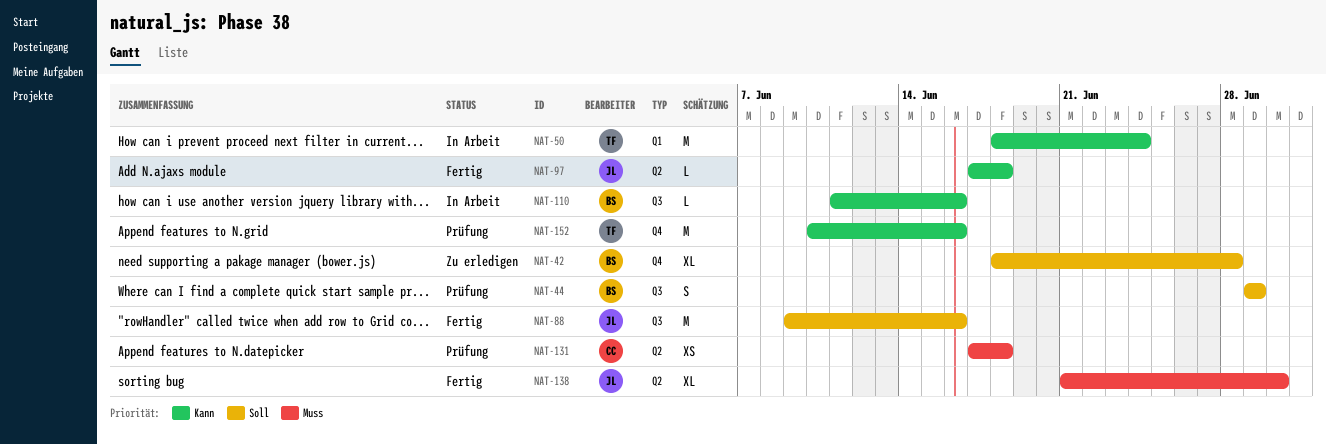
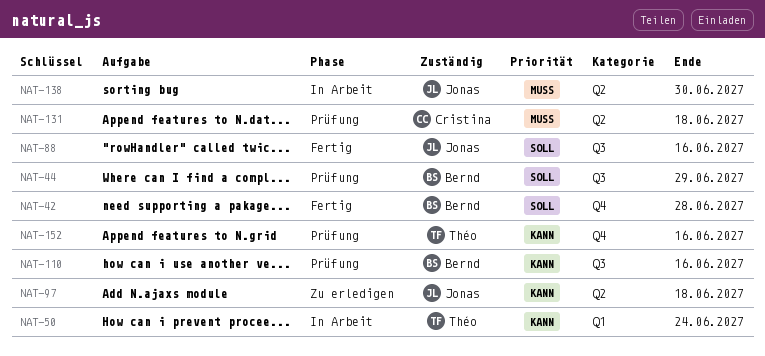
NAT-42, status: Zu erledigen -> Fertig
NAT-97, status: Fertig -> Zu erledigen
NAT-110, status: In Arbeit -> Prüfung
NAT-138, status: Fertig -> In Arbeit

